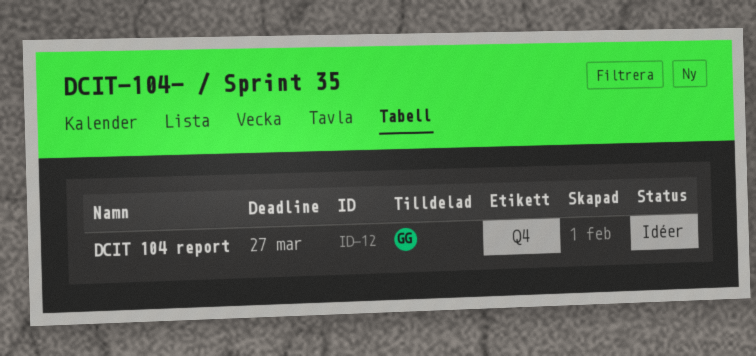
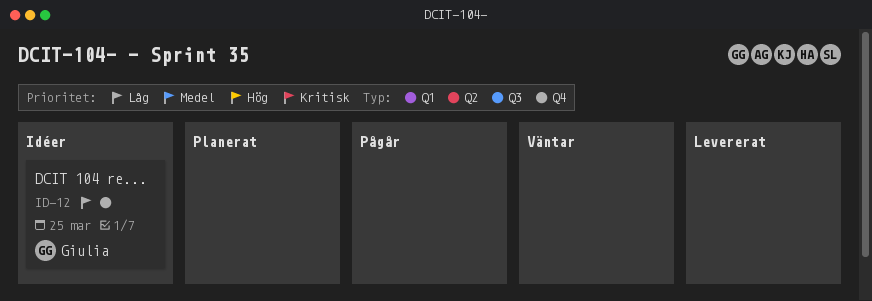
ID-12, due: Mar 27 -> Mar 25

